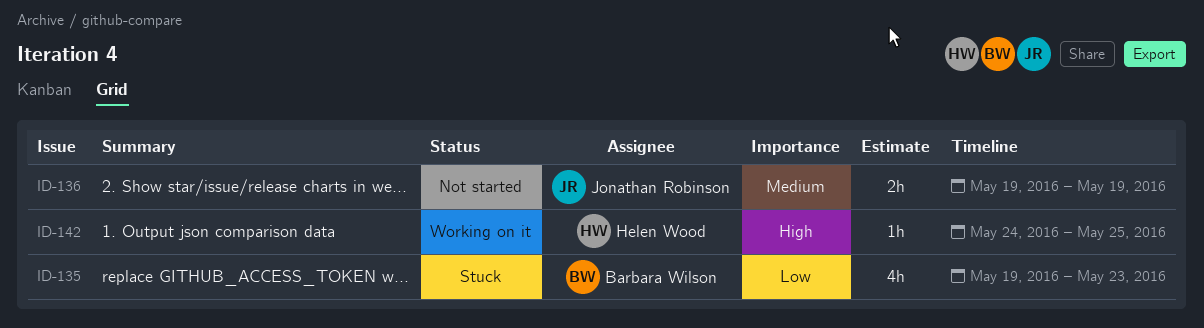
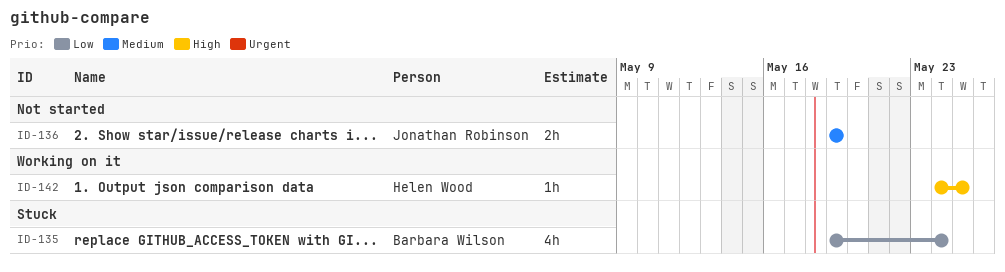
ID-135, due: May 23 -> May 24

